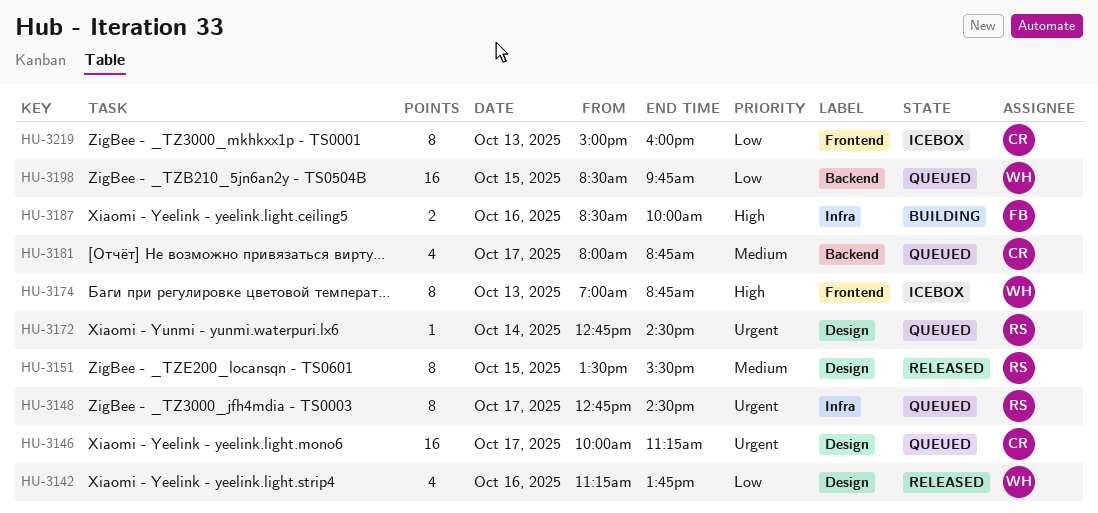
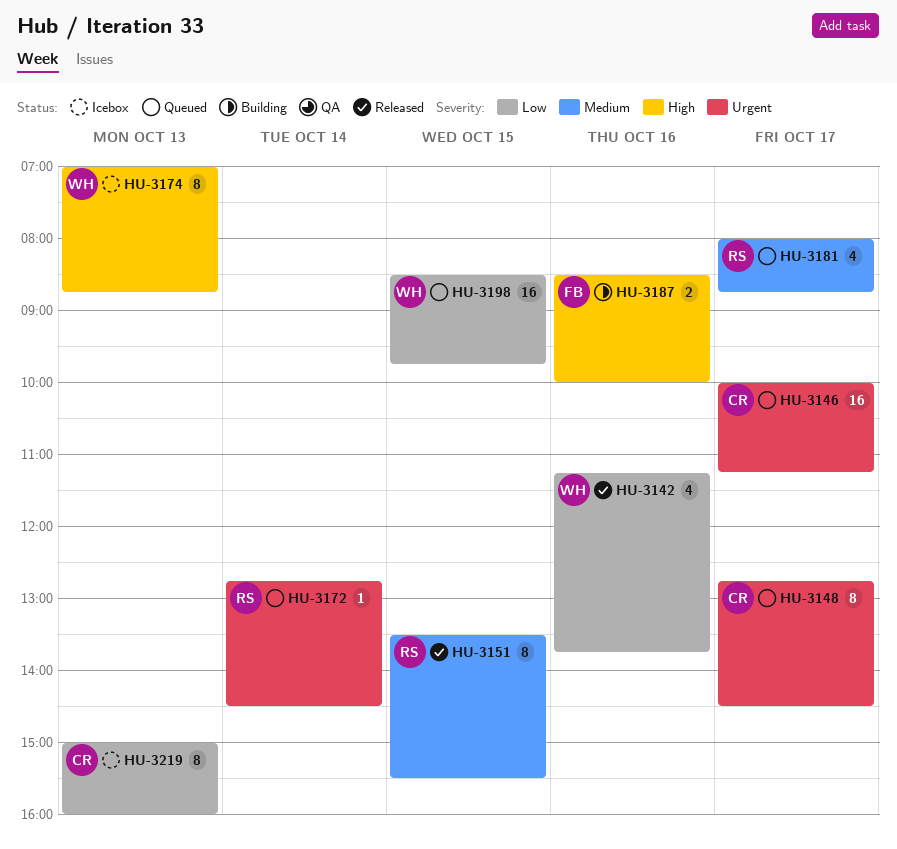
HU-3148, owner: RS -> CR
HU-3181, owner: CR -> RS

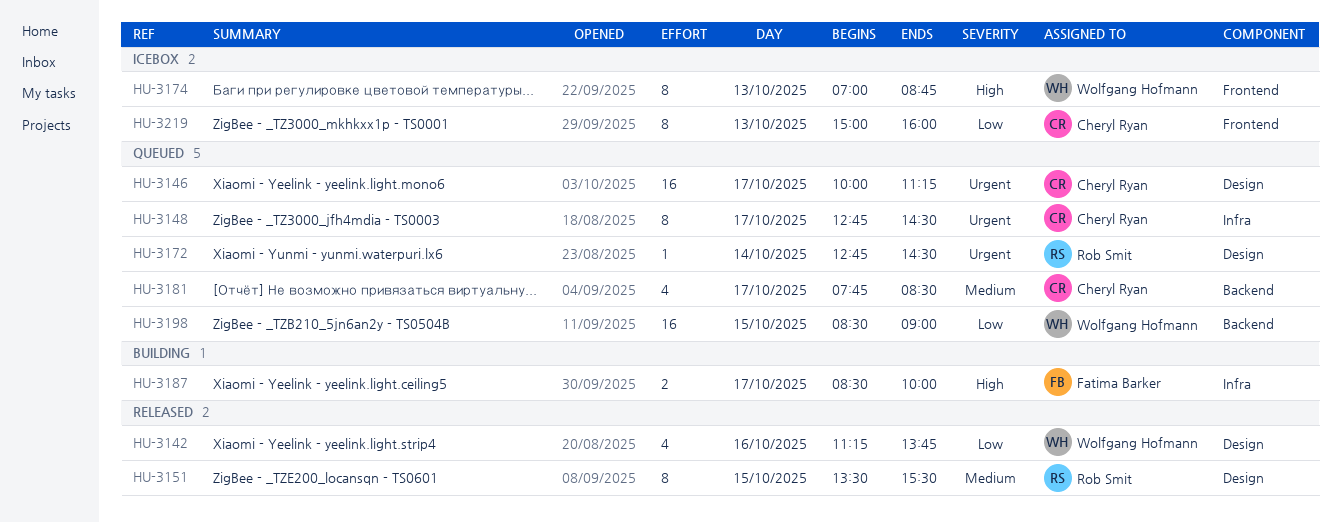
HU-3181, owner: Rob Smit -> Cheryl Ryan
HU-3181, begins: 08:00 -> 07:45
HU-3181, ends: 08:45 -> 08:30
HU-3187, day: Oct 16 -> Oct 17
HU-3198, ends: 09:45 -> 09:00

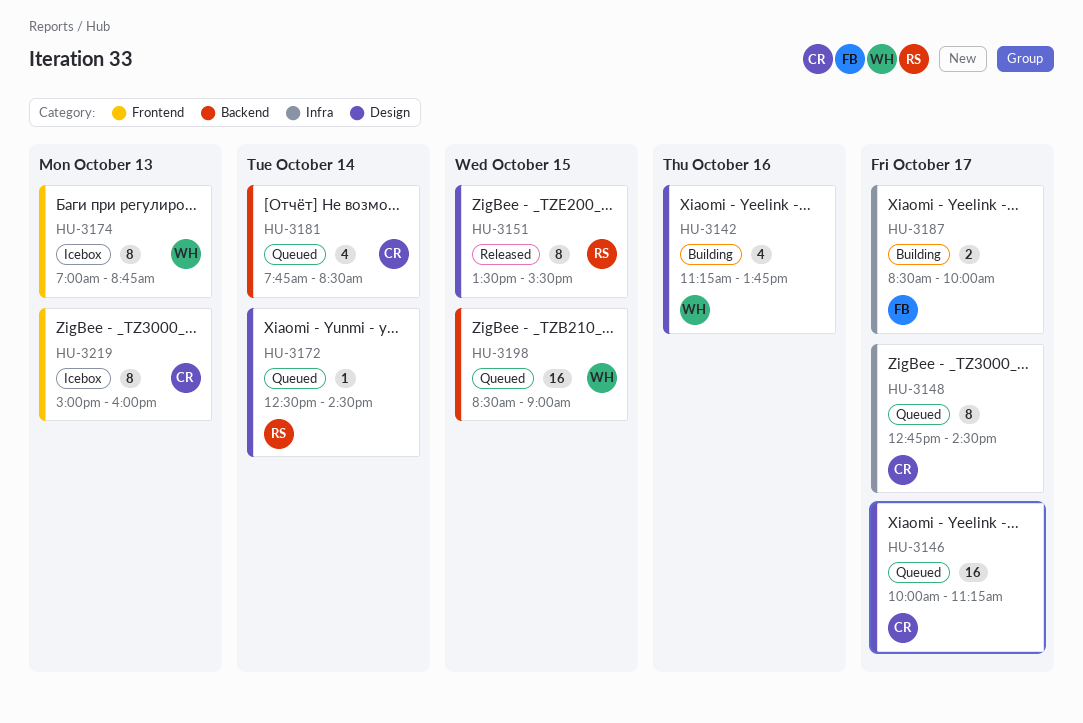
HU-3142, status: Released -> Building
HU-3172, begins: 12:45 -> 12:30
HU-3181, day: Oct 17 -> Oct 14

